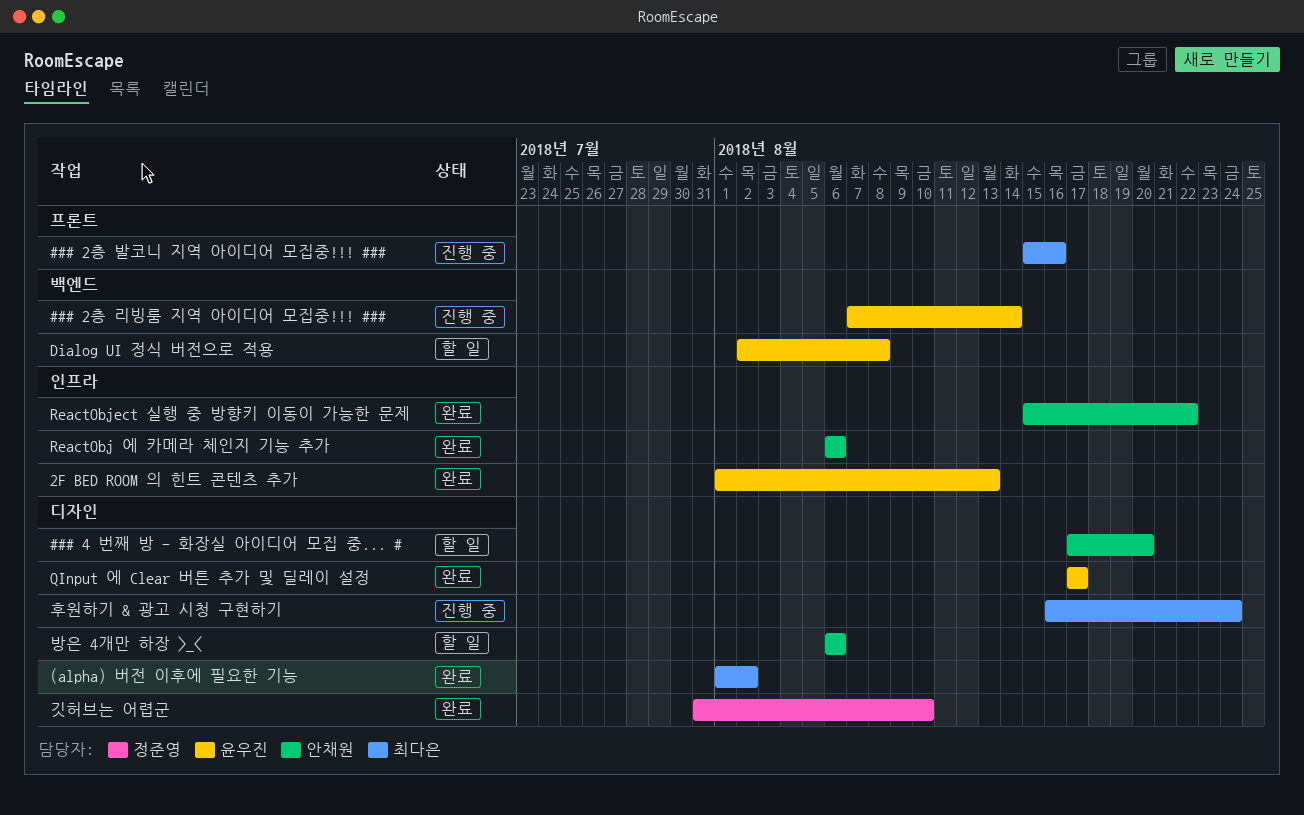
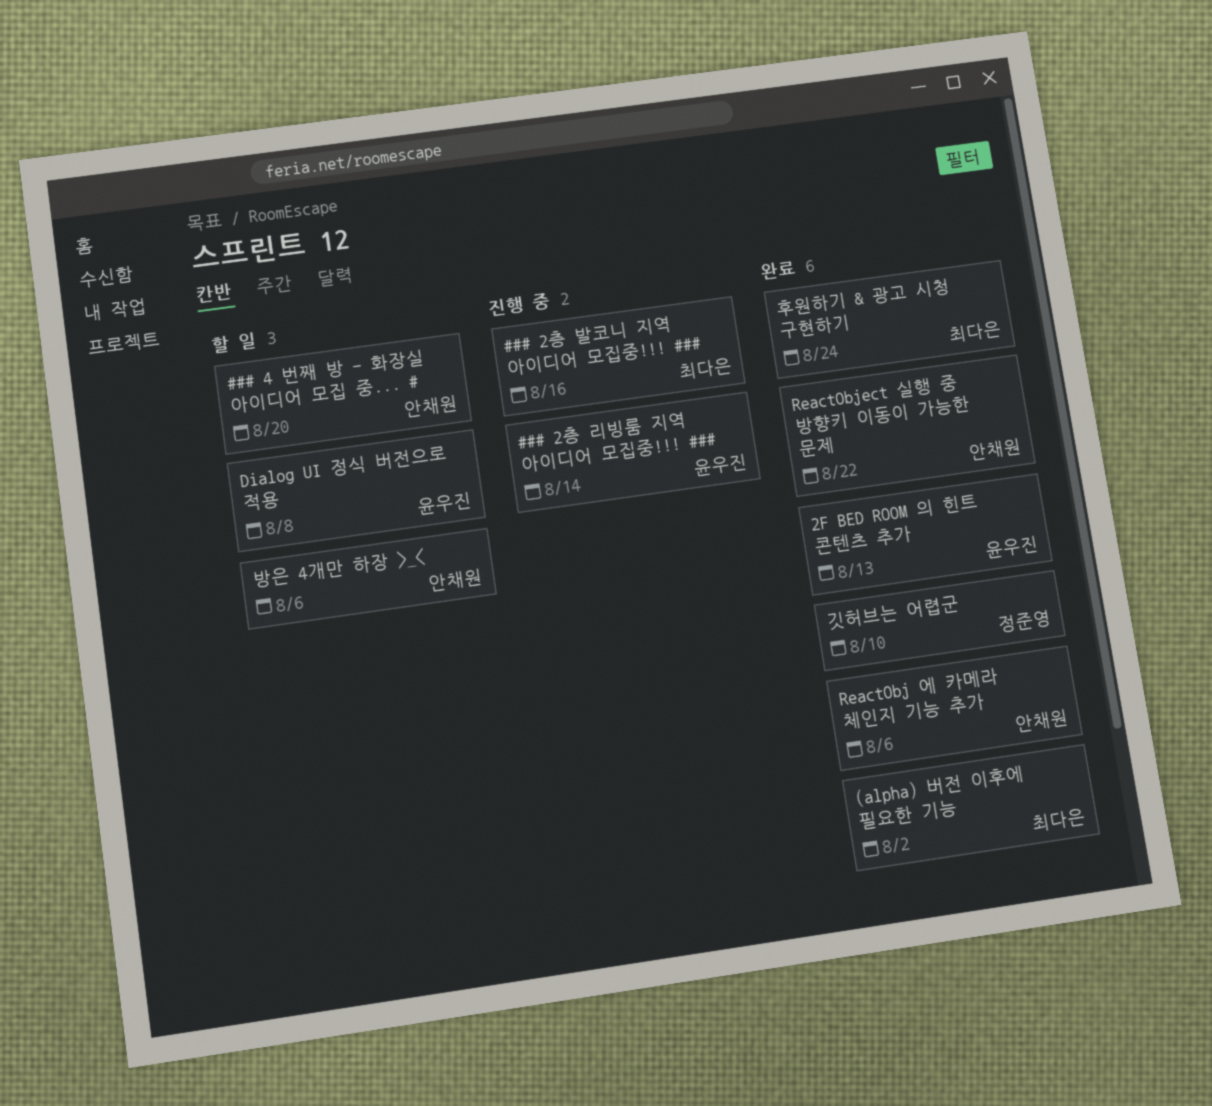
QInput 에 Clear 버튼 추가 및 딜레이 설정: present -> none
후원하기 & 광고 시청 구현하기, status: 진행 중 -> 완료

